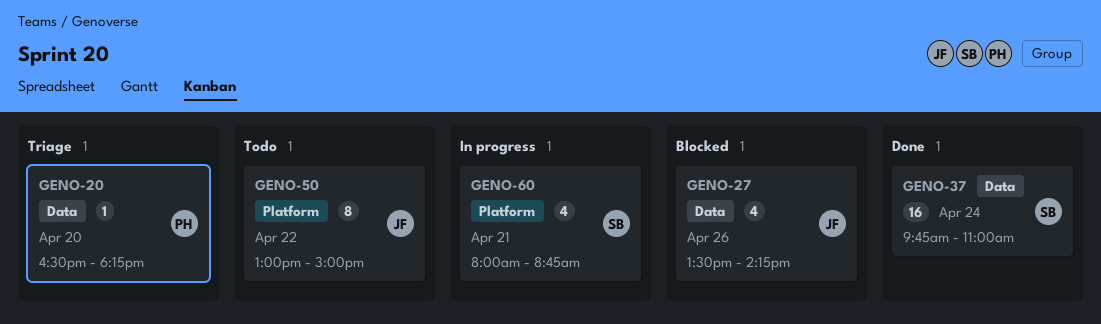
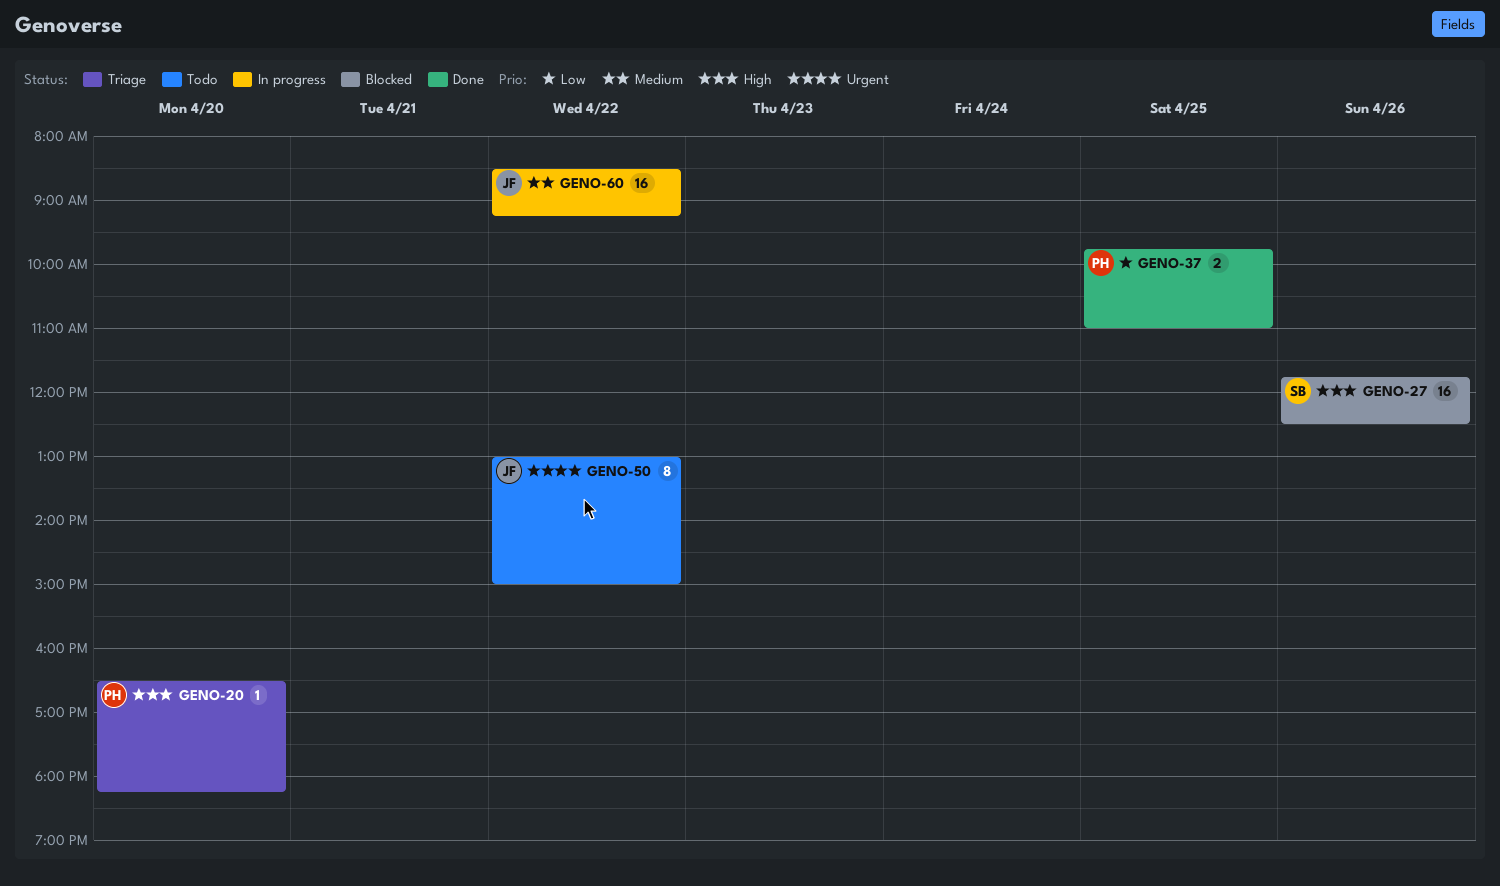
GENO-27, owner: JF -> SB
GENO-27, estimate: 4 -> 16
GENO-27, begins: 13:30 -> 11:45
GENO-27, ends: 14:15 -> 12:30
GENO-37, owner: SB -> PH
GENO-37, estimate: 16 -> 2
GENO-37, day: Apr 24 -> Apr 25
GENO-60, owner: SB -> JF
GENO-60, estimate: 4 -> 16
GENO-60, day: Apr 21 -> Apr 22
GENO-60, begins: 08:00 -> 08:30
GENO-60, ends: 08:45 -> 09:15

